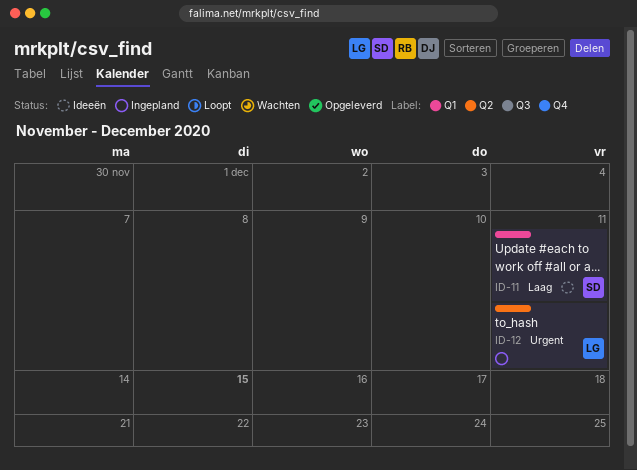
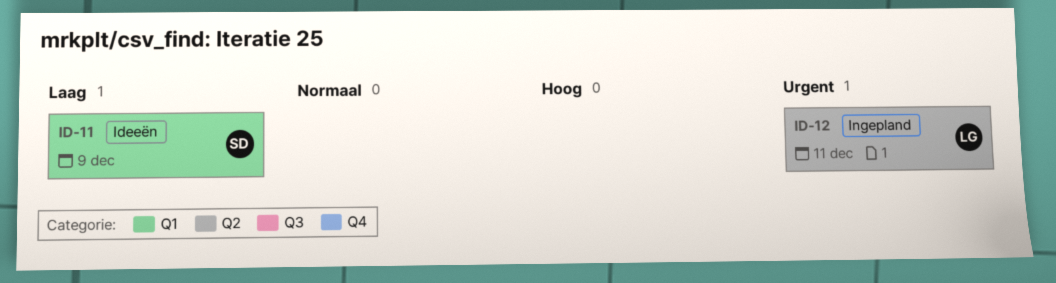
ID-11, due: Dec 11 -> Dec 9

